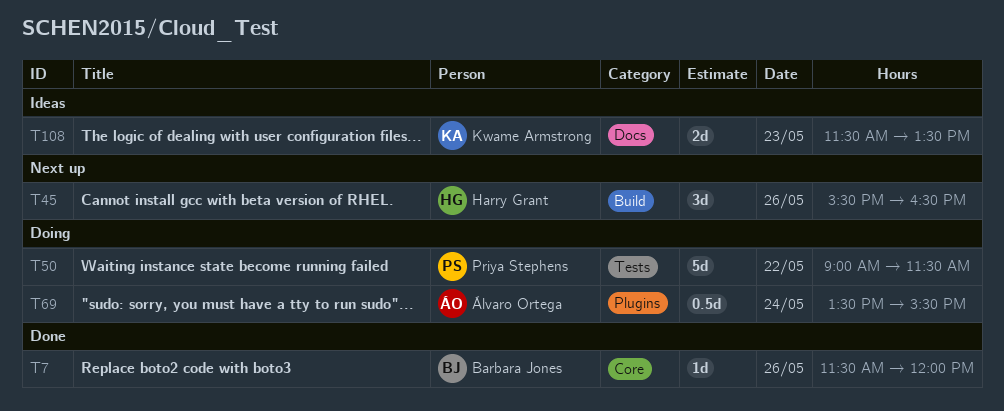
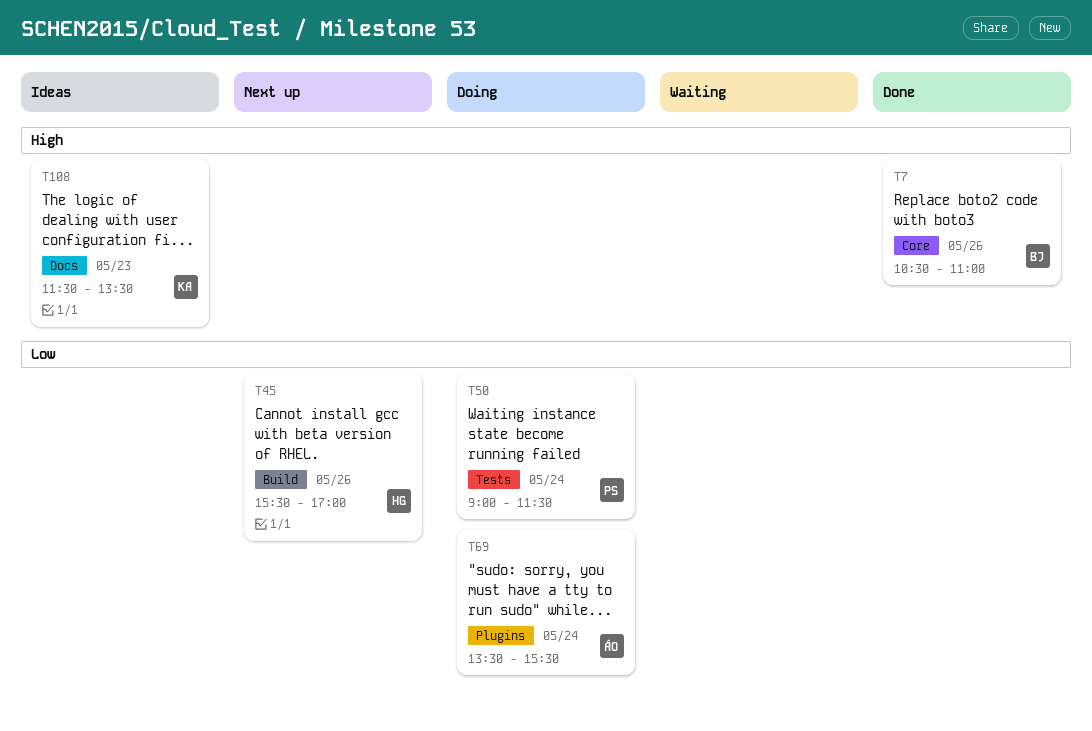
T7, begins: 11:30 -> 10:30
T7, ends: 12:00 -> 11:00
T45, ends: 16:30 -> 17:00
T50, day: May 22 -> May 24

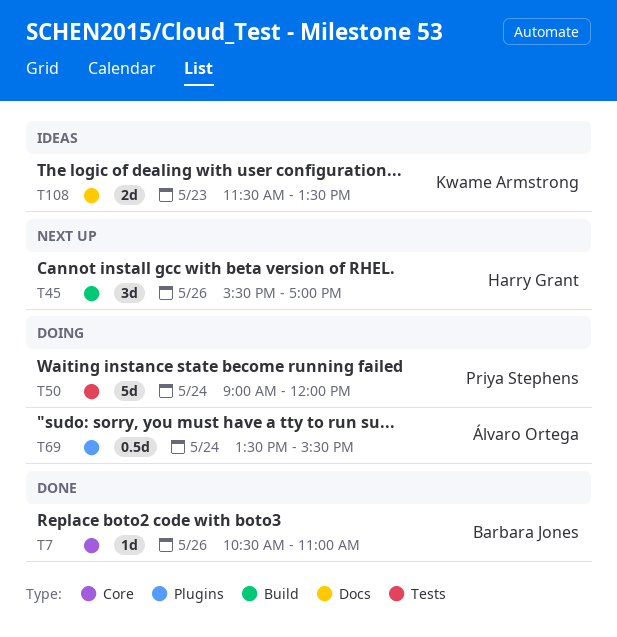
T50, ends: 11:30 -> 12:00

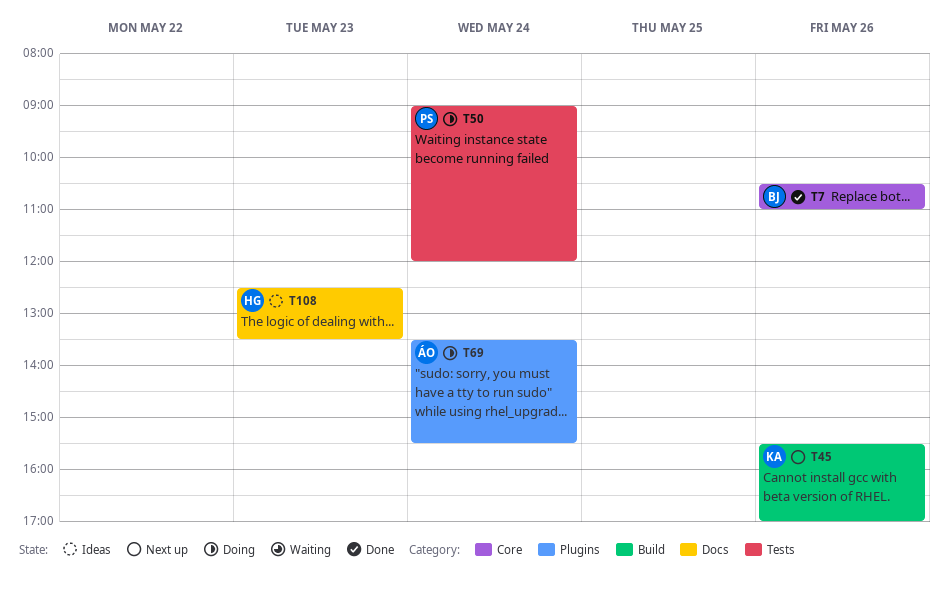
T45, owner: Harry Grant -> Kwame Armstrong
T108, owner: Kwame Armstrong -> Harry Grant
T108, begins: 11:30 -> 12:30

